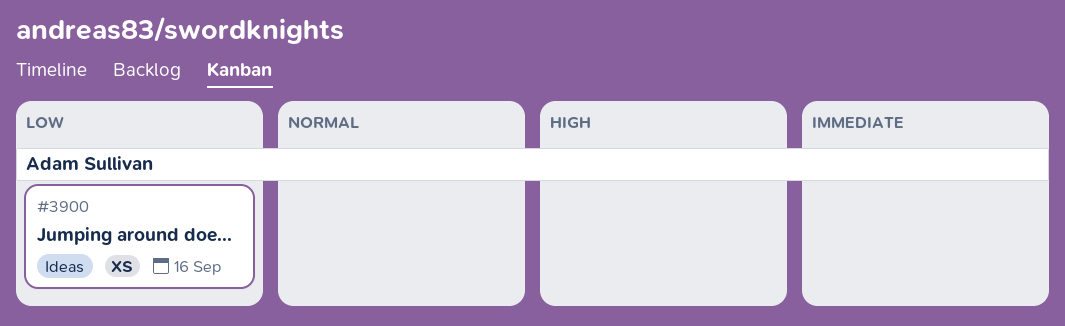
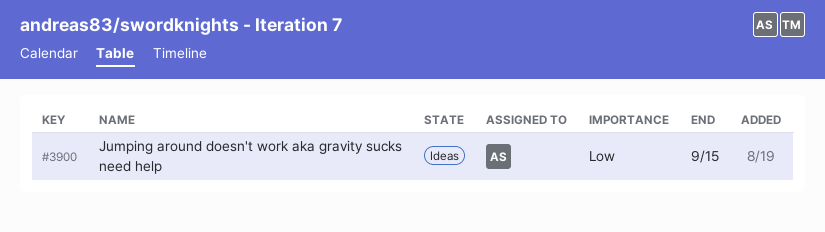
#3900, due: Sep 16 -> Sep 15

